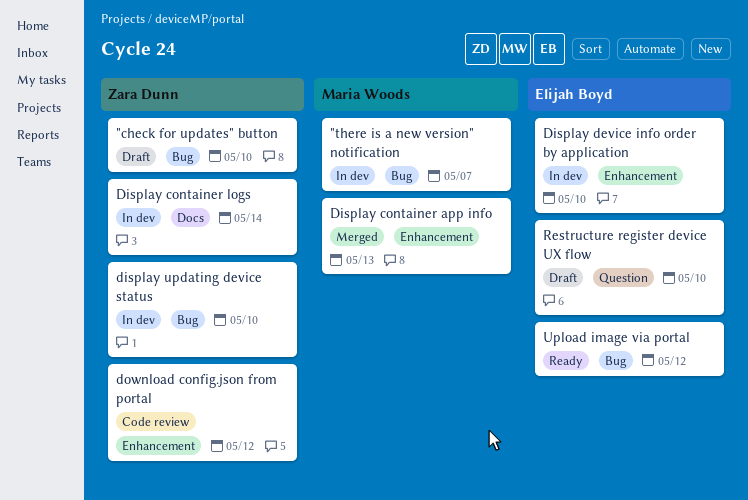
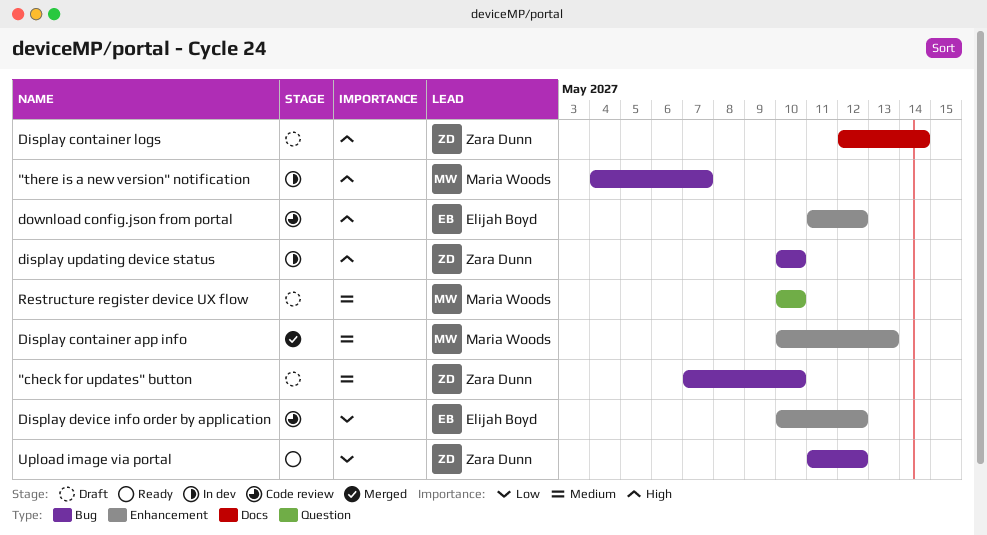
Display container logs, status: In dev -> Draft
Display device info order by application, status: In dev -> Code review
Display device info order by application, due: May 10 -> May 12
download config.json from portal, owner: Zara Dunn -> Elijah Boyd
Restructure register device UX flow, owner: Elijah Boyd -> Maria Woods
Upload image via portal, owner: Elijah Boyd -> Zara Dunn

